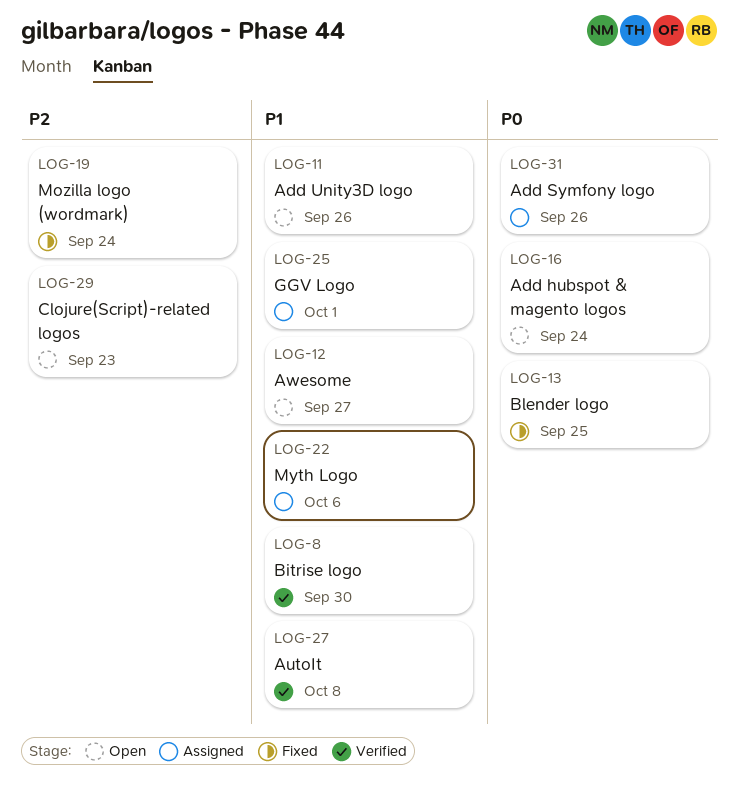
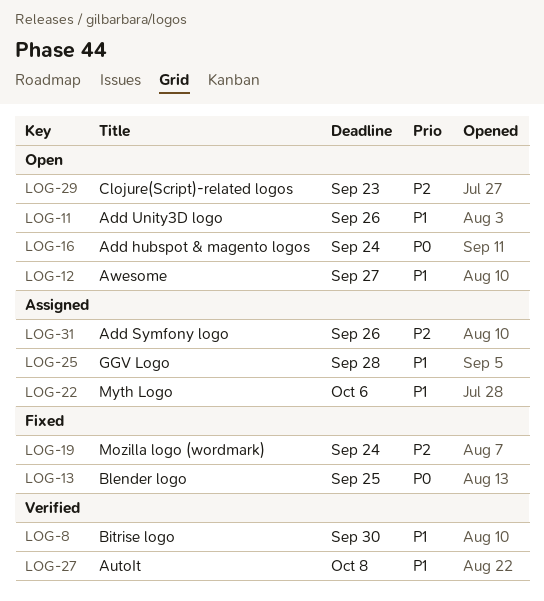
LOG-25, due: Oct 1 -> Sep 28
LOG-31, priority: P0 -> P2

